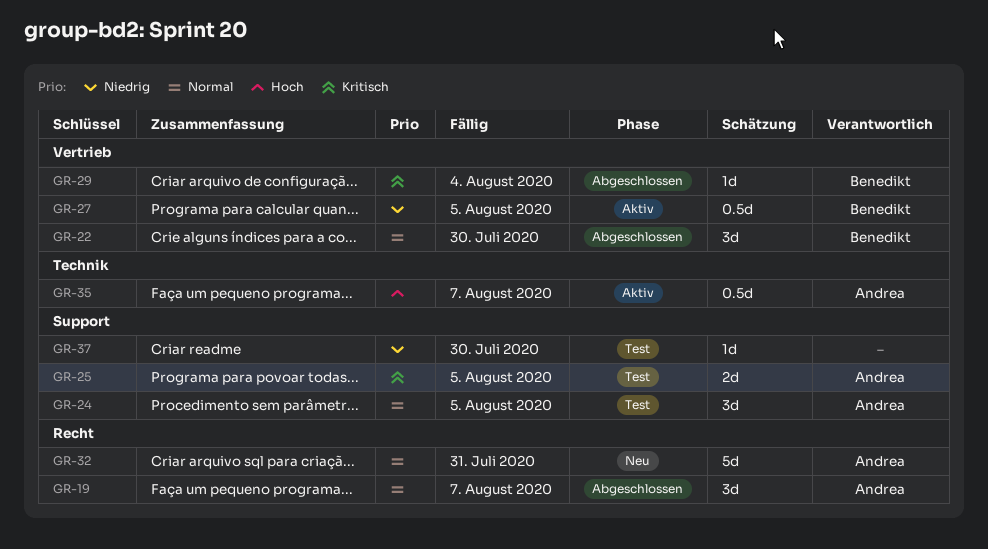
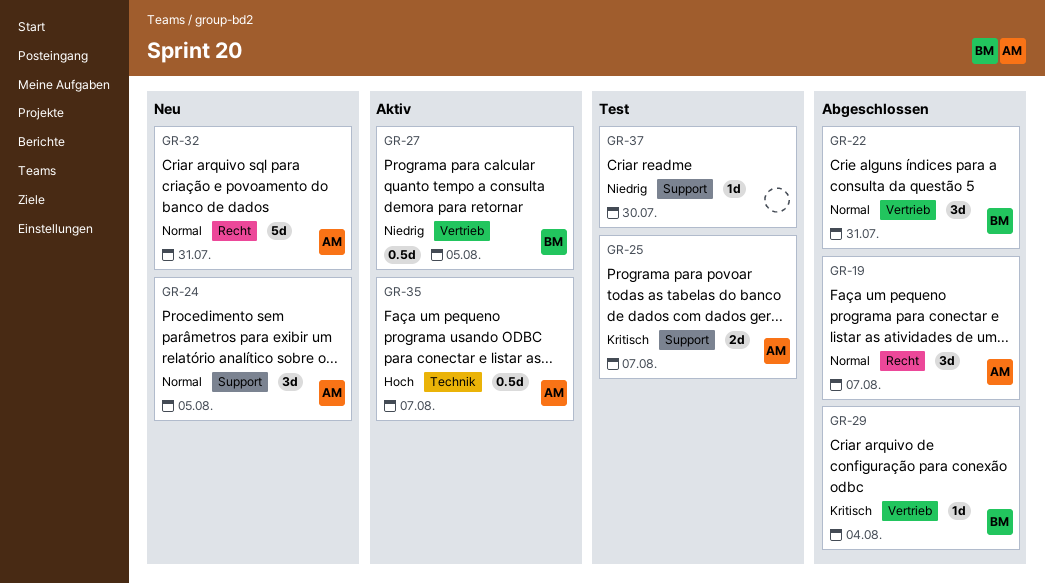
GR-22, due: Jul 30 -> Jul 31
GR-24, status: Test -> Neu
GR-25, due: Aug 5 -> Aug 7

